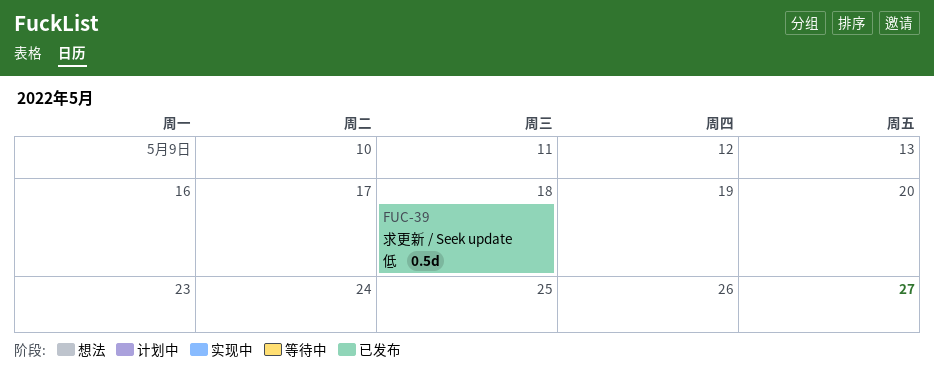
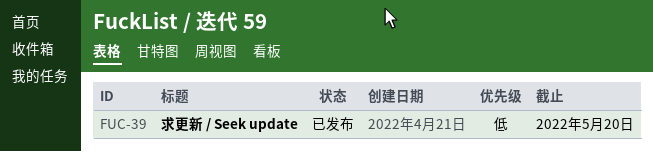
FUC-39, due: May 18 -> May 20

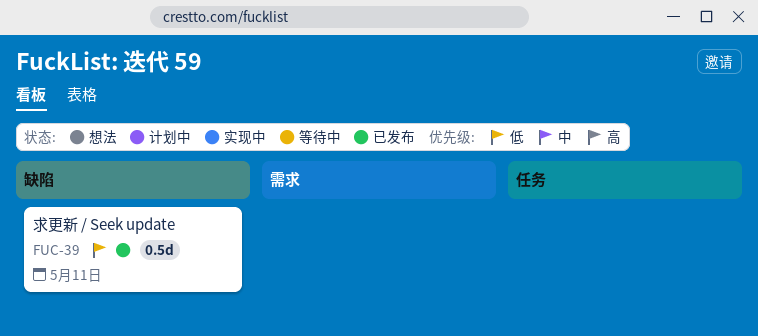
FUC-39, due: May 20 -> May 11

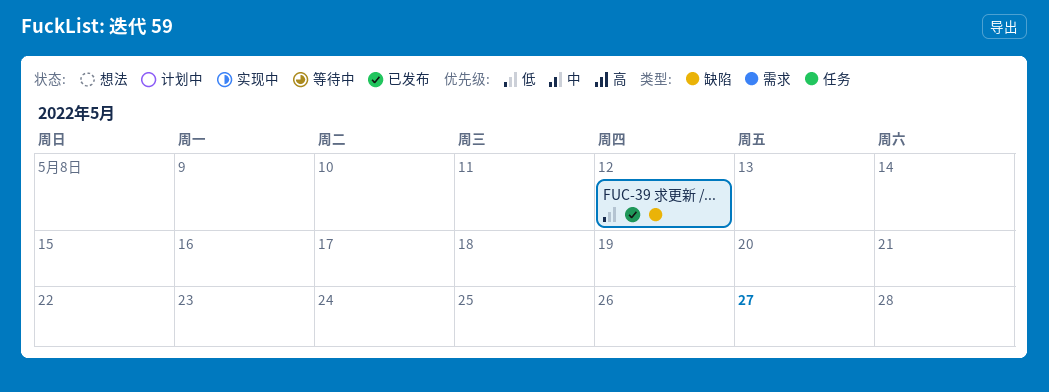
FUC-39, due: May 11 -> May 12

